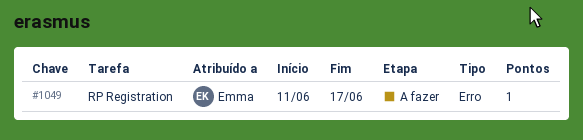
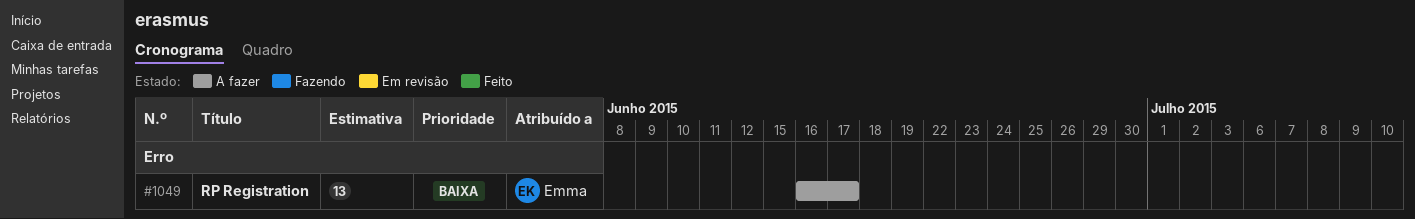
#1049, estimate: 1 -> 13
#1049, start: Jun 11 -> Jun 16

